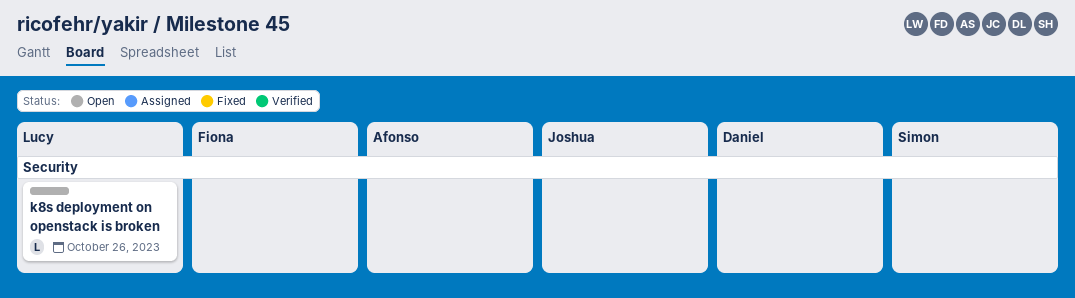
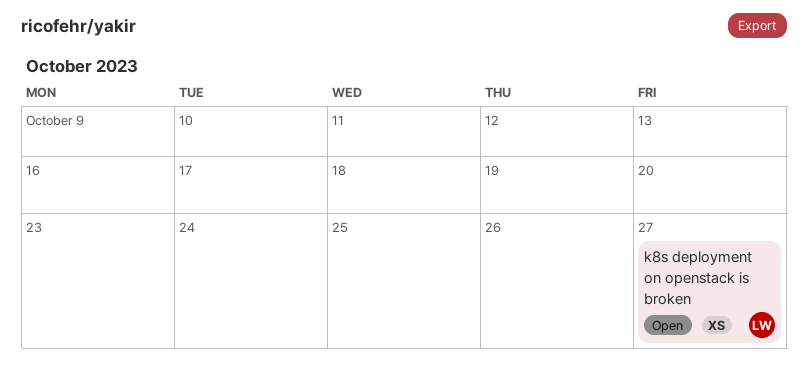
k8s deployment on openstack is broken, estimate: L -> XS
k8s deployment on openstack is broken, due: Oct 26 -> Oct 27

